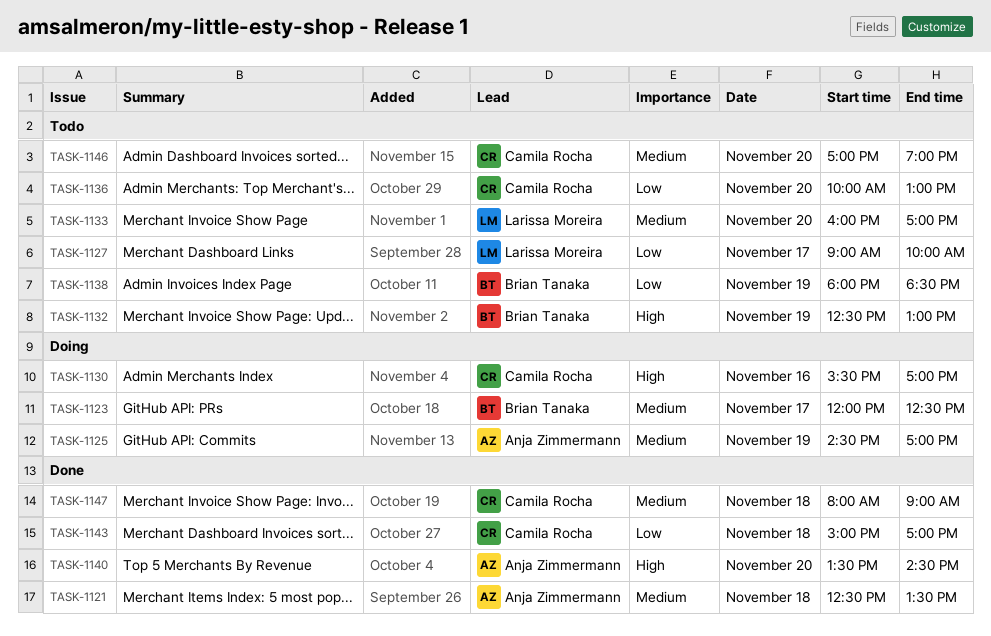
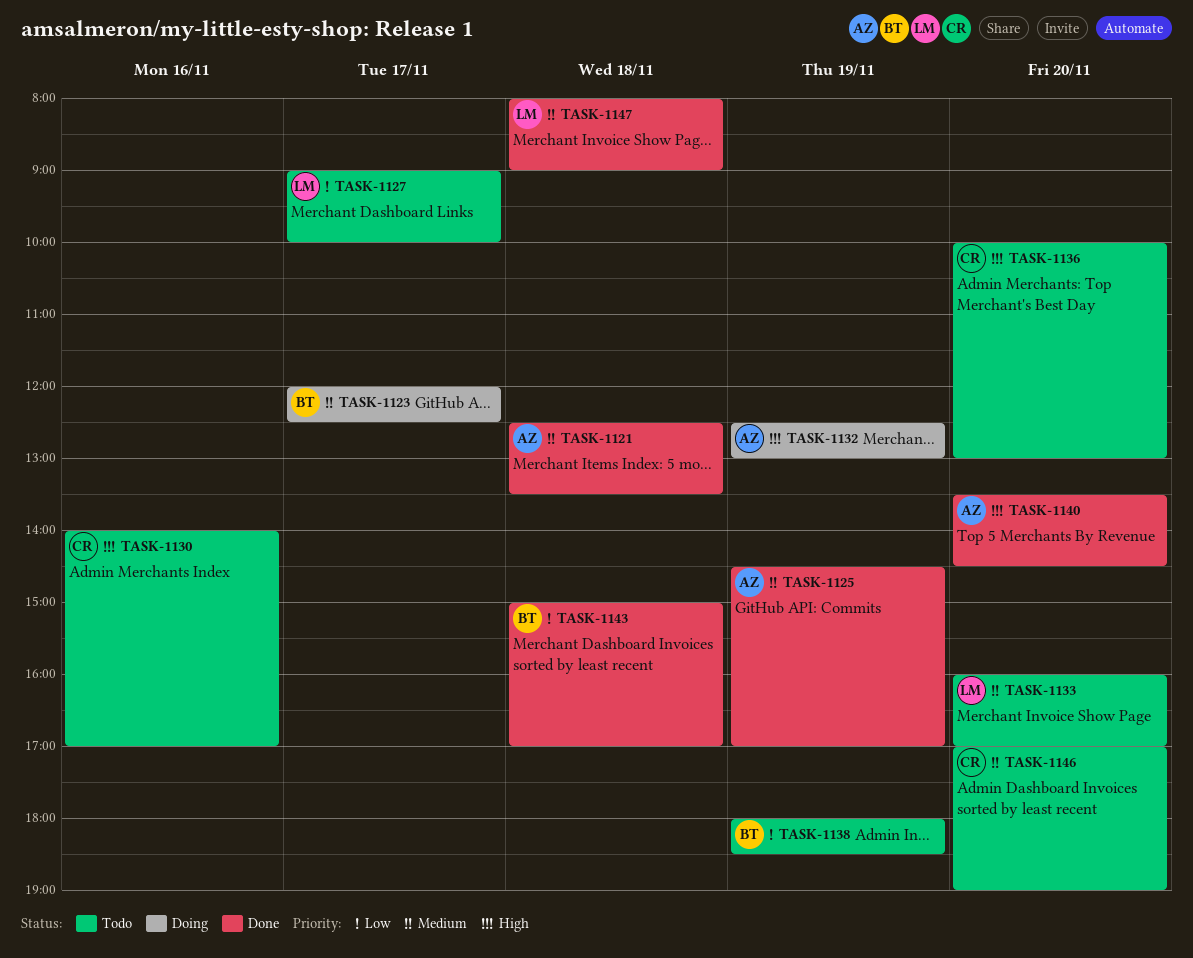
TASK-1125, status: Doing -> Done
TASK-1130, status: Doing -> Todo
TASK-1130, begins: 15:30 -> 14:00
TASK-1132, status: Todo -> Doing
TASK-1132, owner: Brian Tanaka -> Anja Zimmermann
TASK-1136, priority: Low -> High
TASK-1143, owner: Camila Rocha -> Brian Tanaka
TASK-1147, owner: Camila Rocha -> Larissa Moreira

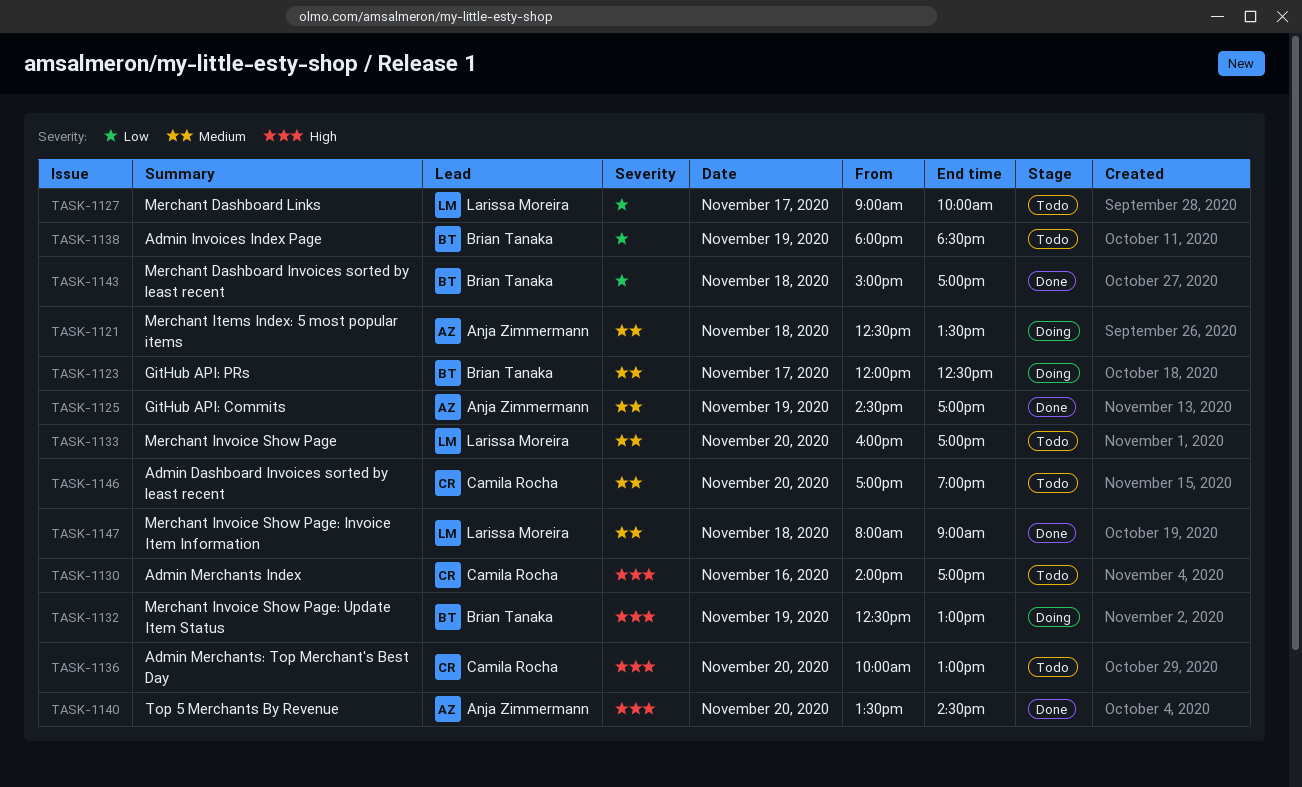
TASK-1121, status: Done -> Doing
TASK-1132, owner: Anja Zimmermann -> Brian Tanaka

